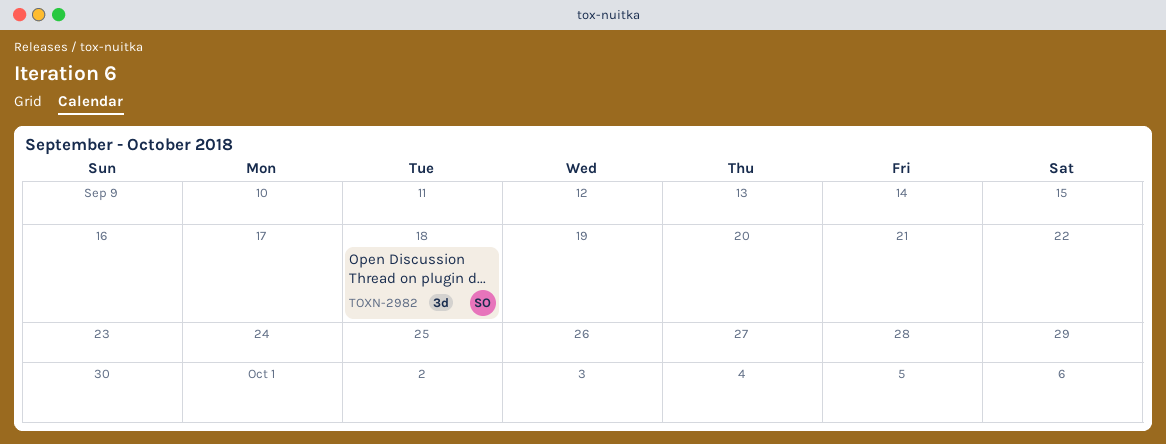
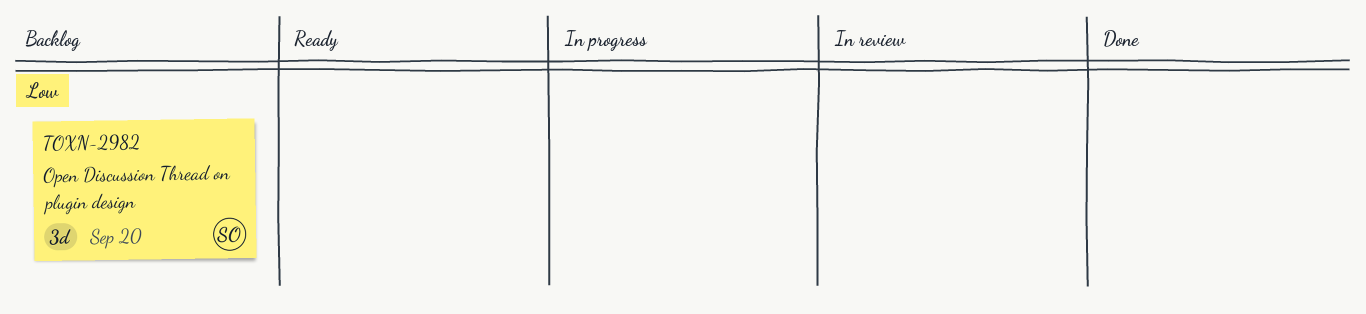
TOXN-2982, due: Sep 18 -> Sep 20

